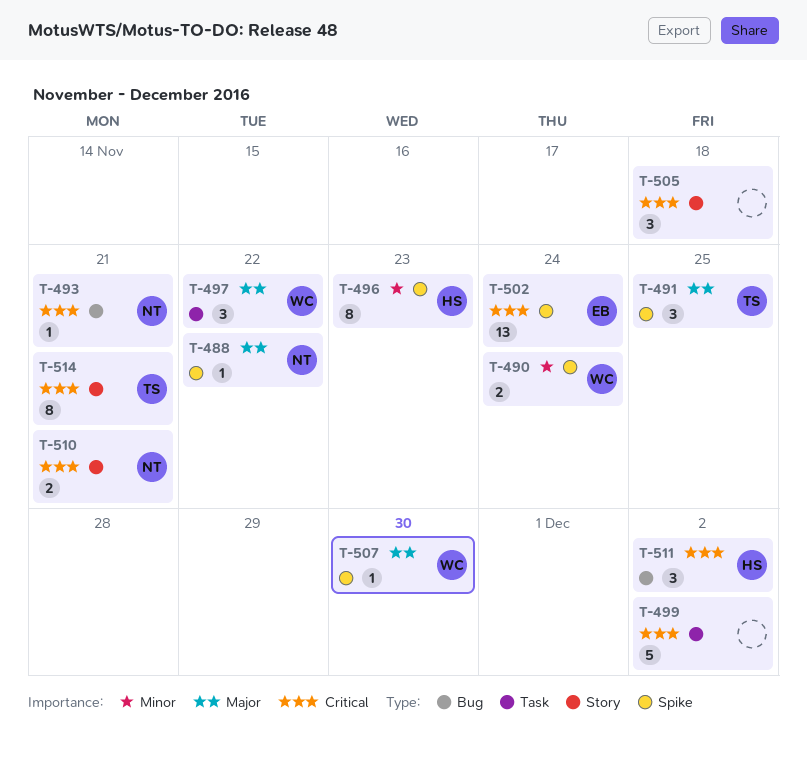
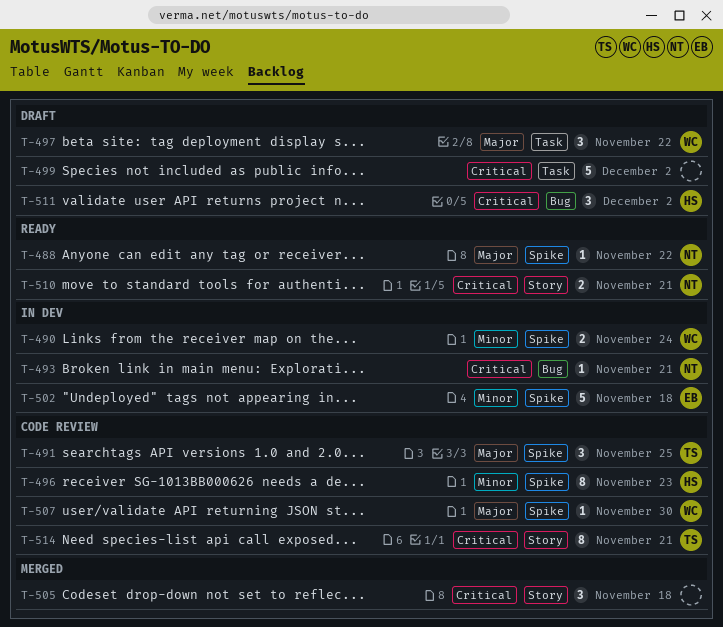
T-502, priority: Critical -> Minor
T-502, estimate: 13 -> 5
T-502, due: Nov 24 -> Nov 18

